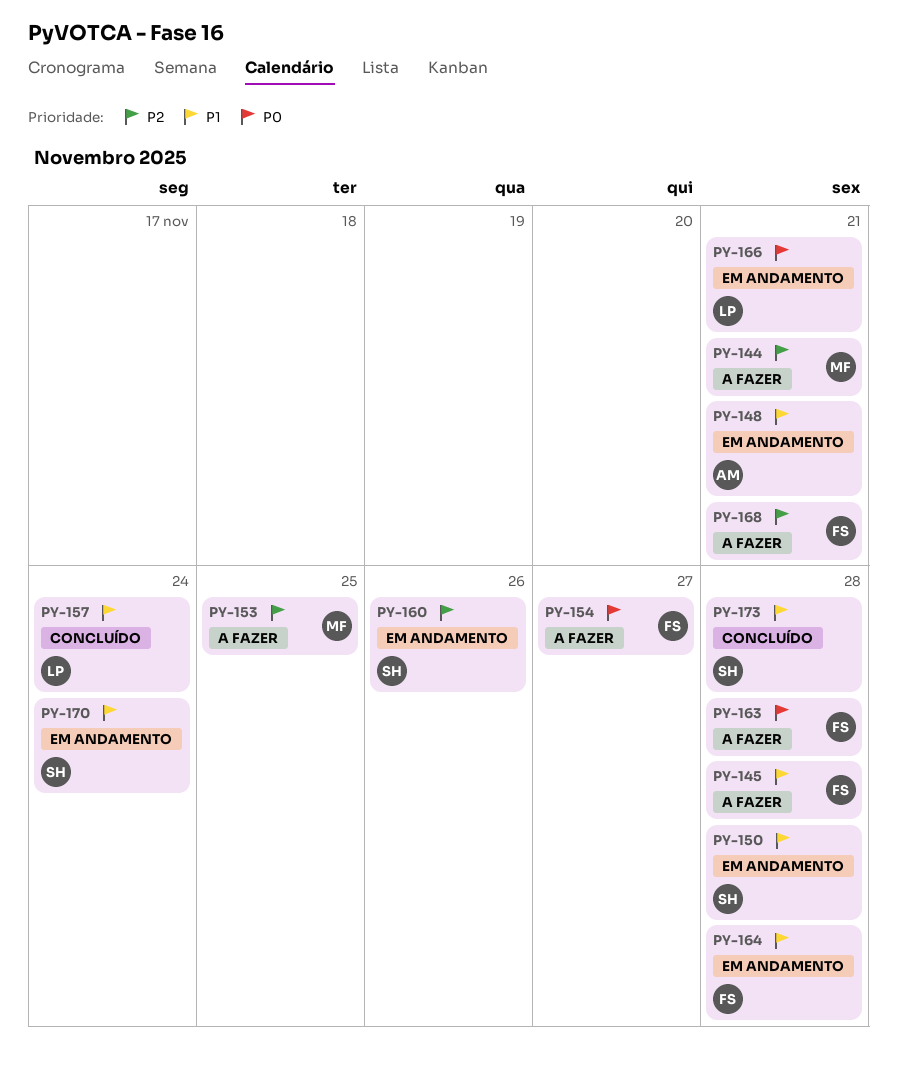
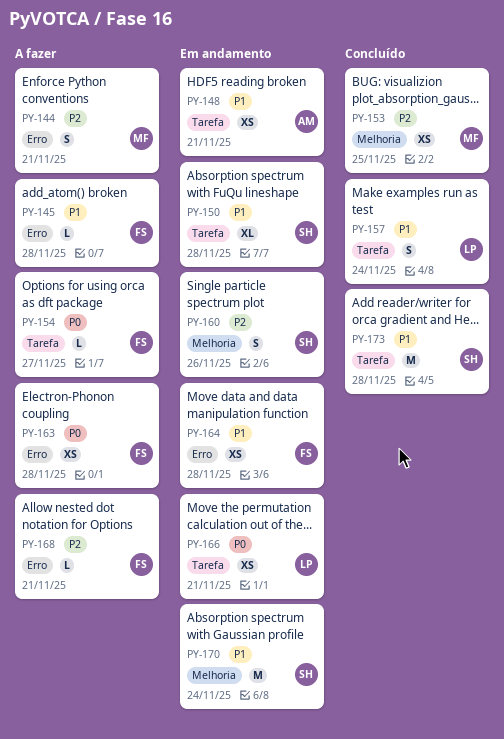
PY-153, status: A fazer -> Concluído

